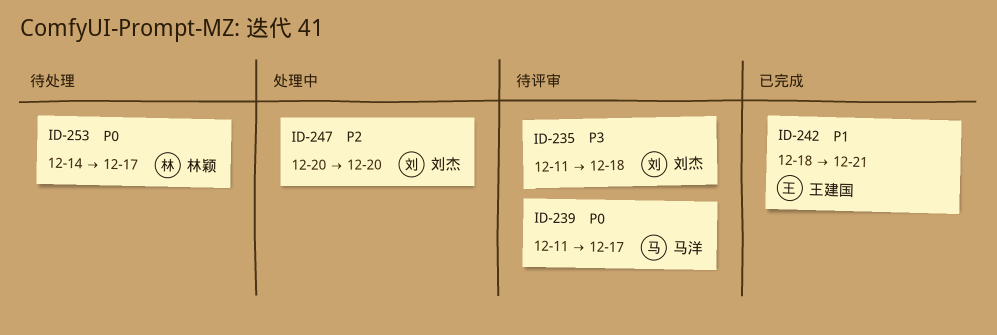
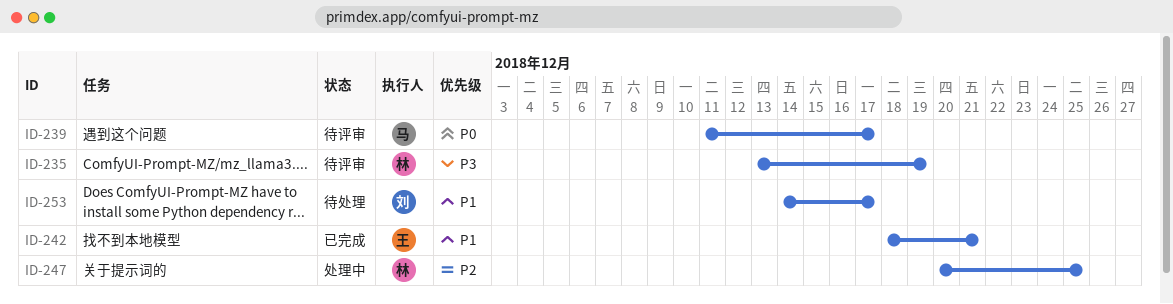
ID-235, owner: 刘杰 -> 林颖
ID-235, start: Dec 11 -> Dec 13
ID-235, due: Dec 18 -> Dec 19
ID-247, owner: 刘杰 -> 林颖
ID-247, due: Dec 20 -> Dec 25
ID-253, owner: 林颖 -> 刘杰
ID-253, priority: P0 -> P1

